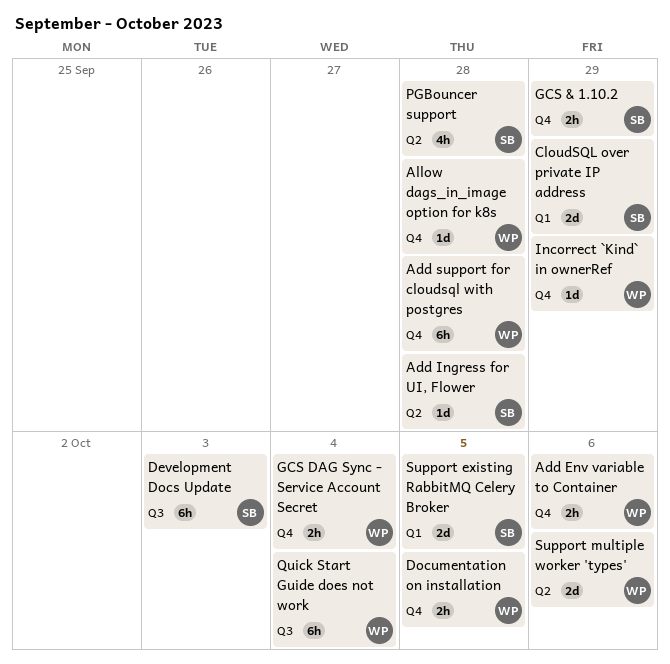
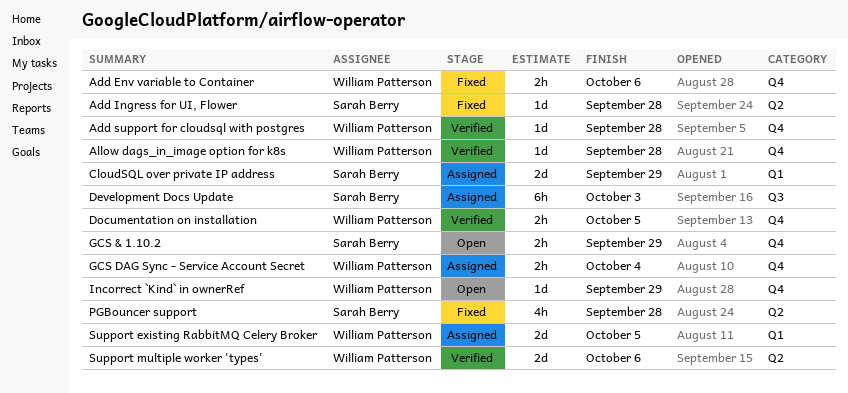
Add support for cloudsql with postgres, estimate: 6h -> 1d
Quick Start Guide does not work: present -> none
Support existing RabbitMQ Celery Broker, owner: Sarah Berry -> William Patterson

